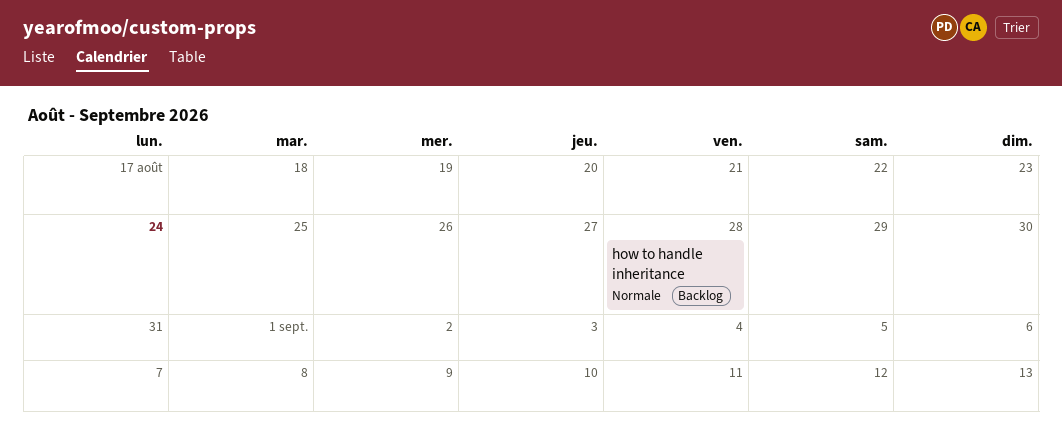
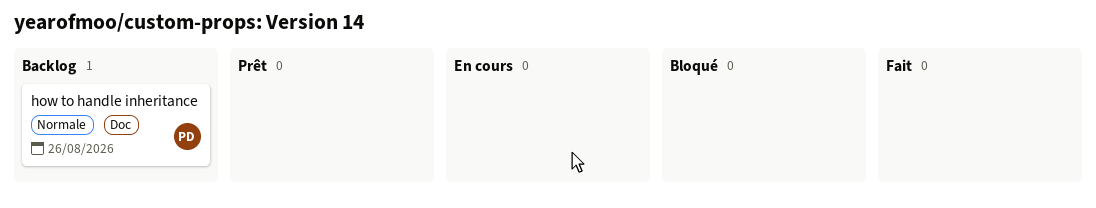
how to handle inheritance, due: Aug 28 -> Aug 26

